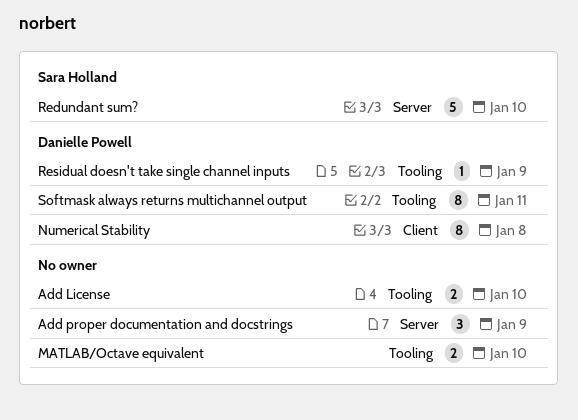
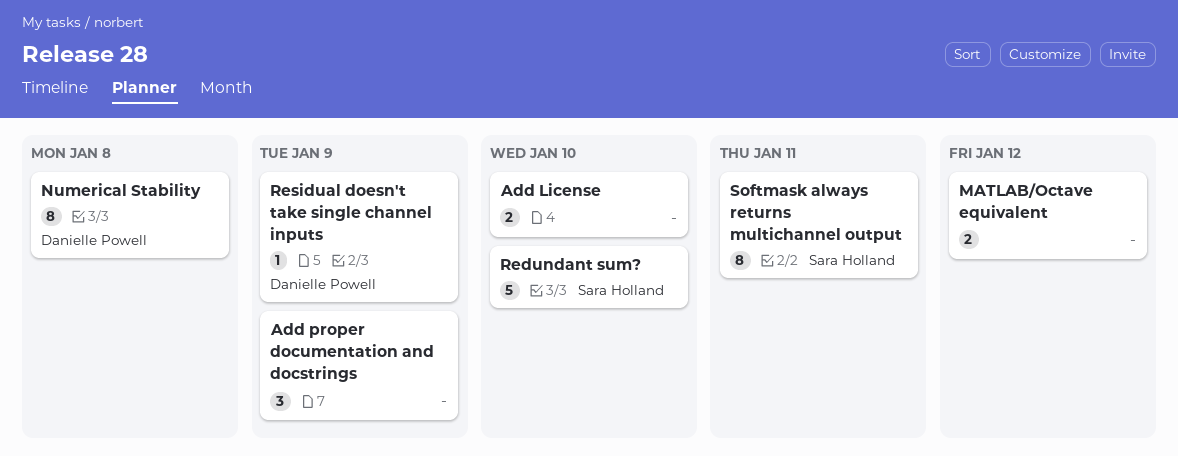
MATLAB/Octave equivalent, due: Jan 10 -> Jan 12
Softmask always returns multichannel output, owner: Danielle Powell -> Sara Holland

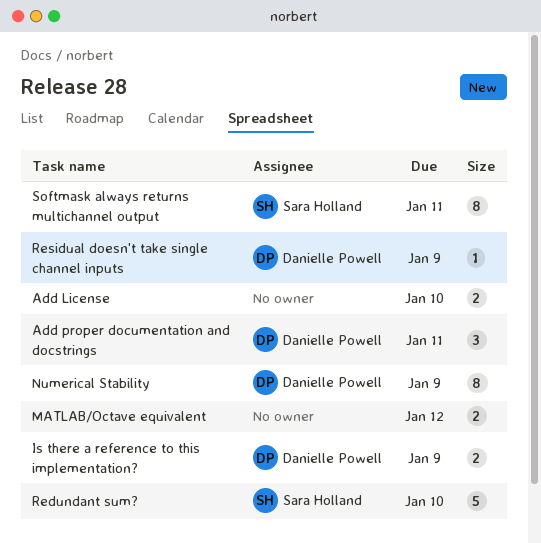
Add proper documentation and docstrings, owner: none -> Danielle Powell
Add proper documentation and docstrings, due: Jan 9 -> Jan 11
Is there a reference to this implementation?: none -> present
Numerical Stability, due: Jan 8 -> Jan 9

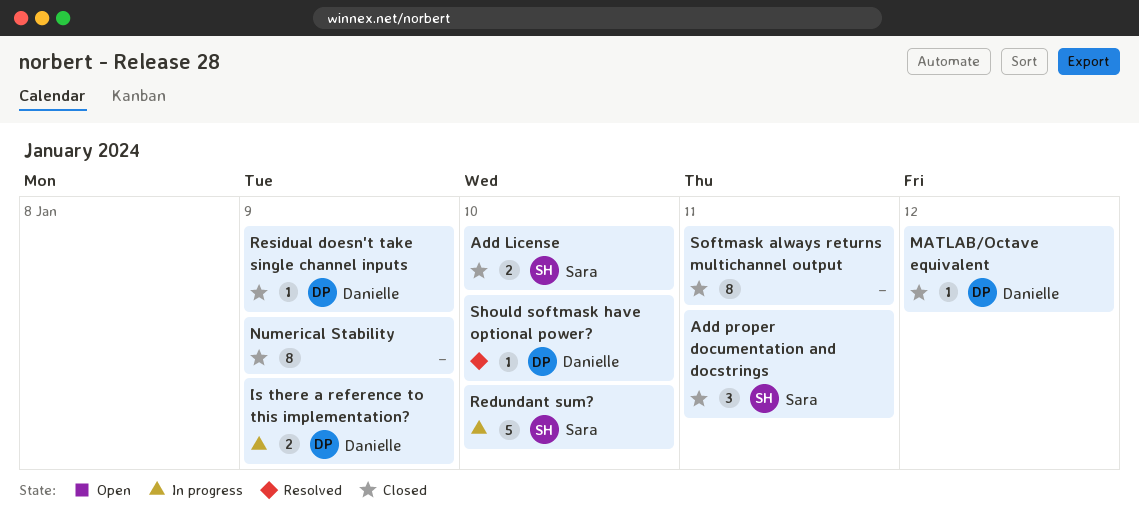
Add License, owner: none -> Sara Holland
Add proper documentation and docstrings, owner: Danielle Powell -> Sara Holland
MATLAB/Octave equivalent, owner: none -> Danielle Powell
MATLAB/Octave equivalent, estimate: 2 -> 1
Numerical Stability, owner: Danielle Powell -> none
Should softmask have optional power?: none -> present
Softmask always returns multichannel output, owner: Sara Holland -> none

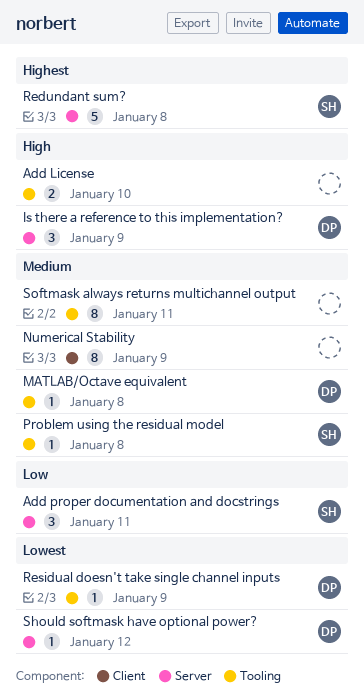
Add License, owner: Sara -> none
Is there a reference to this implementation?, estimate: 2 -> 3
MATLAB/Octave equivalent, due: Jan 12 -> Jan 8
Problem using the residual model: none -> present
Redundant sum?, due: Jan 10 -> Jan 8
Should softmask have optional power?, due: Jan 10 -> Jan 12

